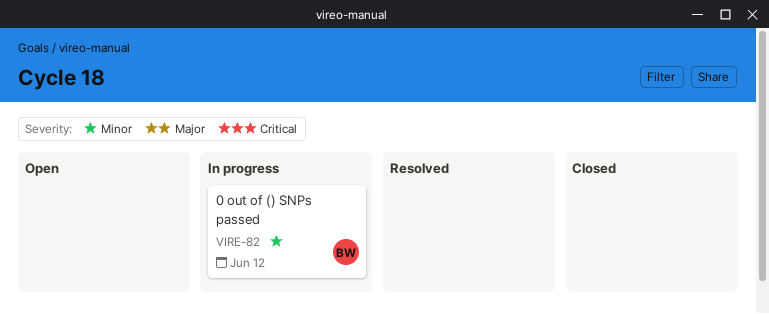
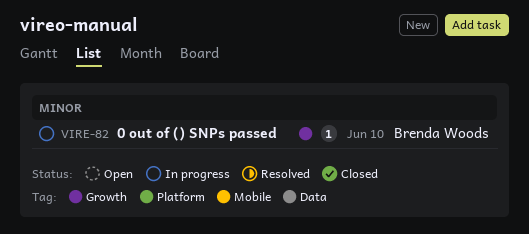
VIRE-82, due: Jun 12 -> Jun 10

